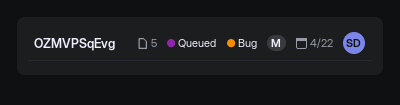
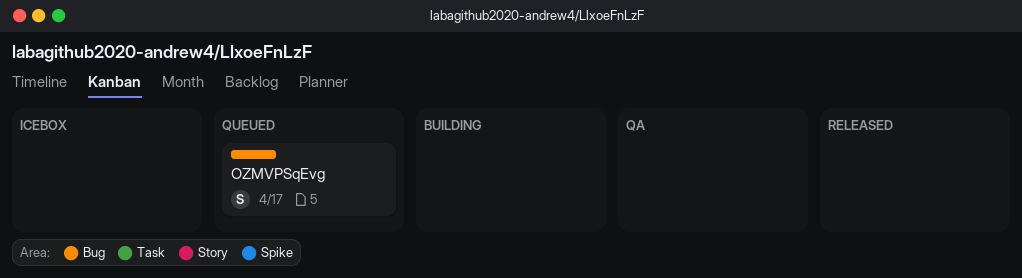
OZMVPSqEvg, estimate: M -> S
OZMVPSqEvg, due: Apr 22 -> Apr 17

